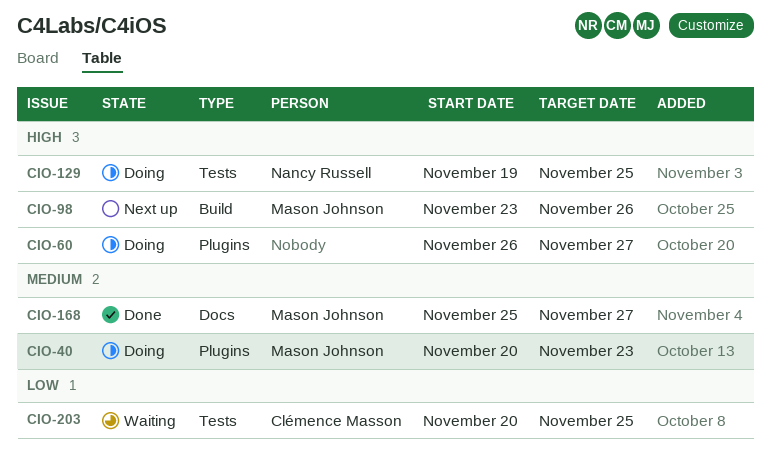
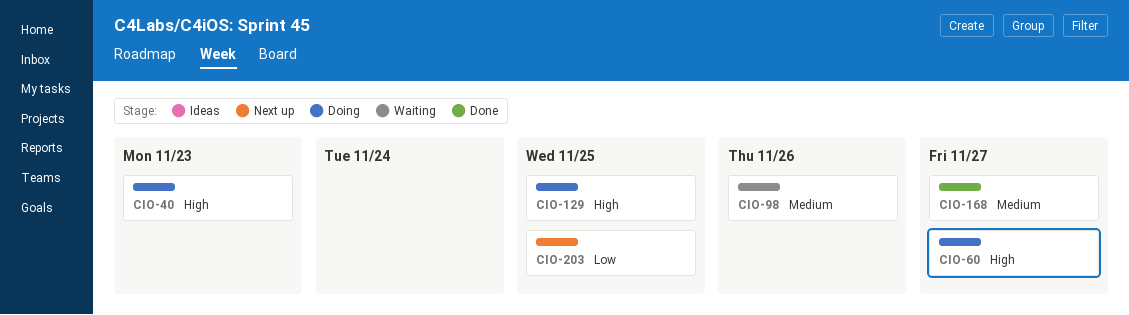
CIO-40, priority: Medium -> High
CIO-98, status: Next up -> Waiting
CIO-98, priority: High -> Medium
CIO-203, status: Waiting -> Next up

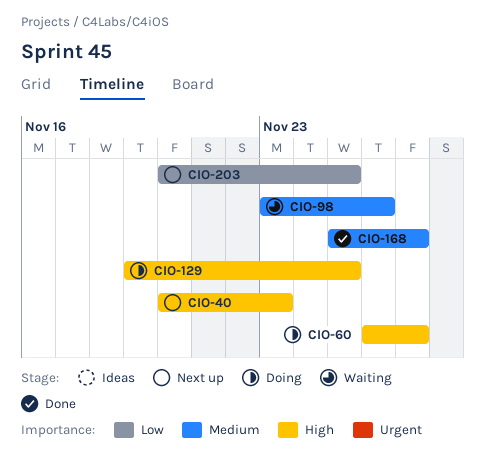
CIO-40, status: Doing -> Next up

